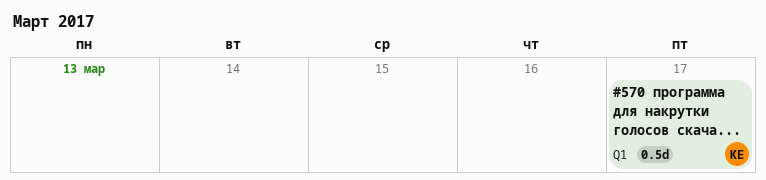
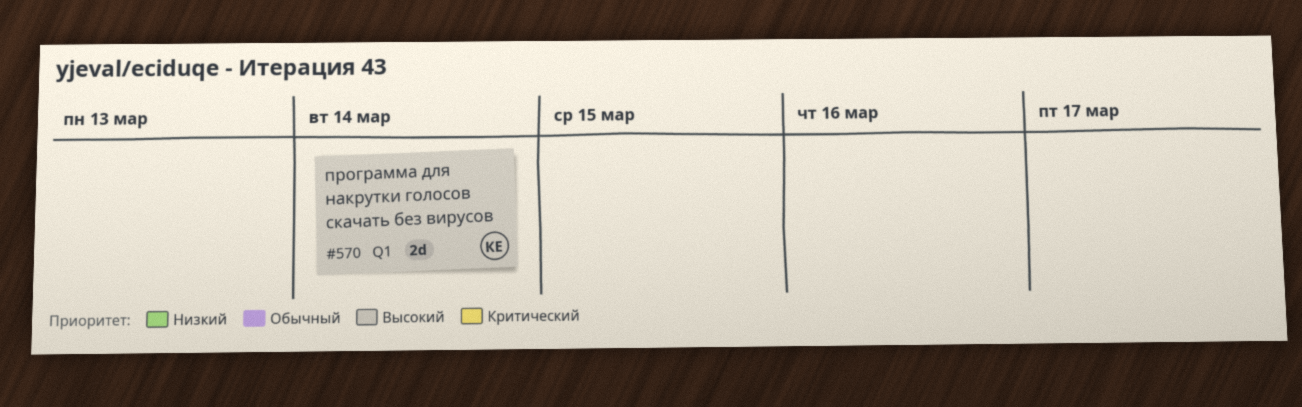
#570, estimate: 0.5d -> 2d
#570, due: Mar 17 -> Mar 14

